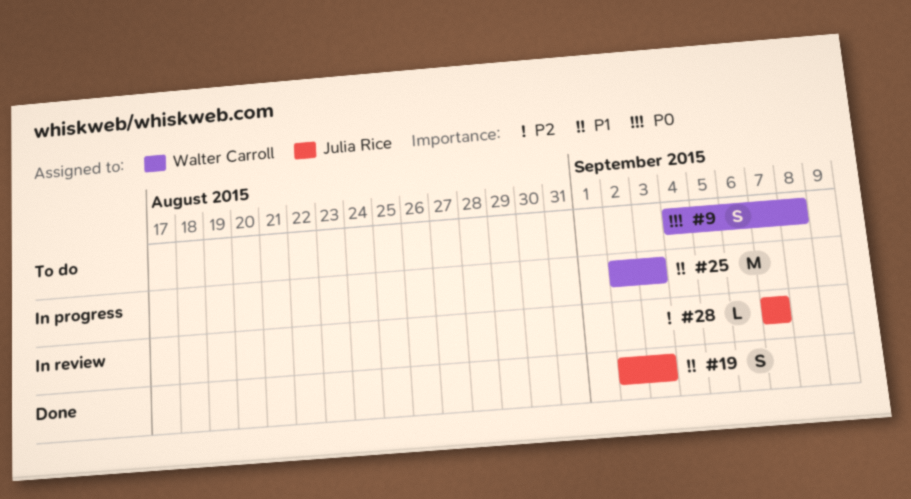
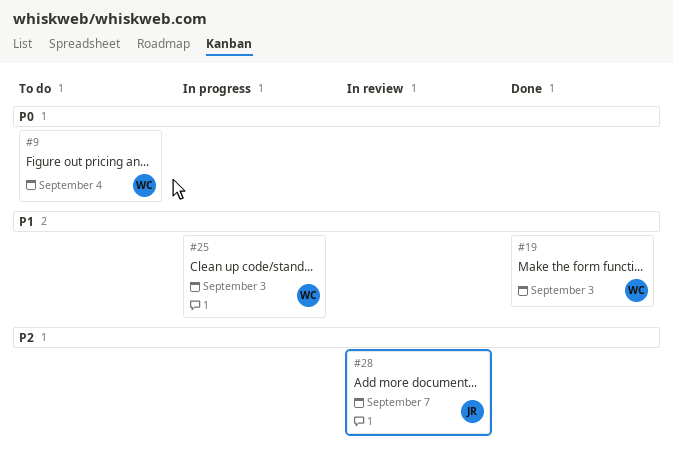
#9, due: Sep 8 -> Sep 4
#19, owner: Julia Rice -> Walter Carroll

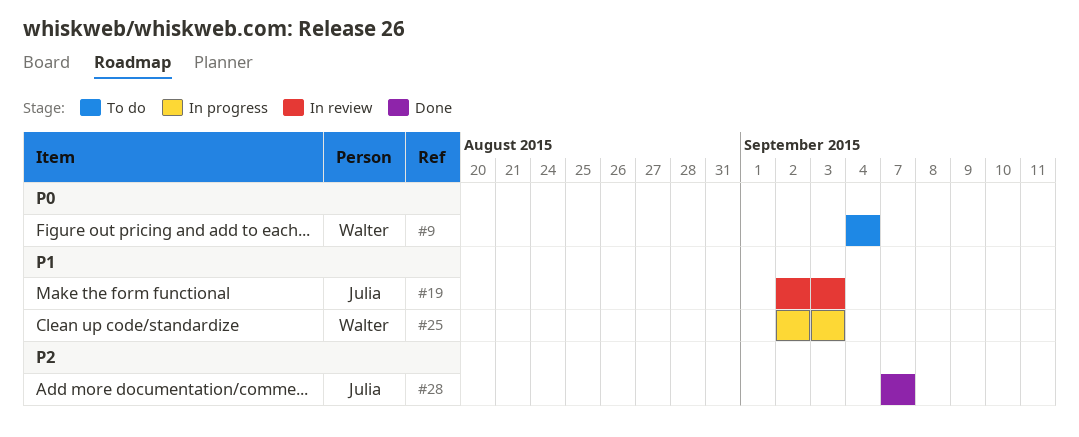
#19, status: Done -> In review
#19, owner: Walter -> Julia
#28, status: In review -> Done

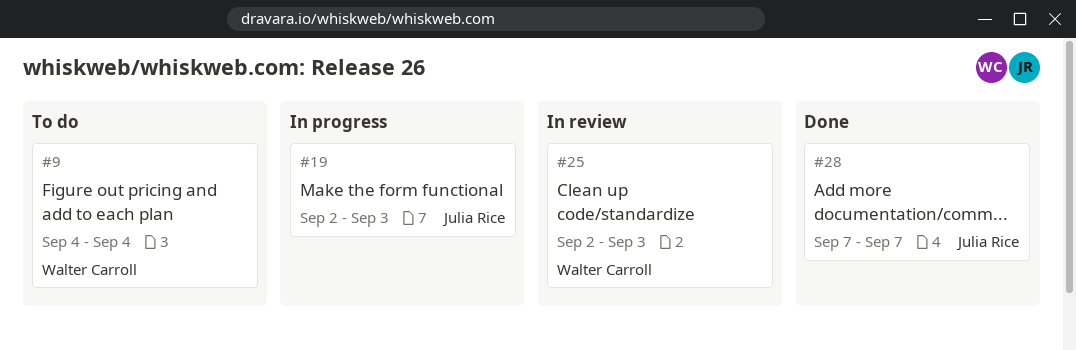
#19, status: In review -> In progress
#25, status: In progress -> In review

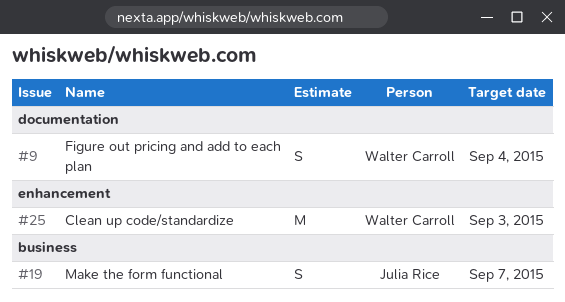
#19, due: Sep 3 -> Sep 7
#28: present -> none

